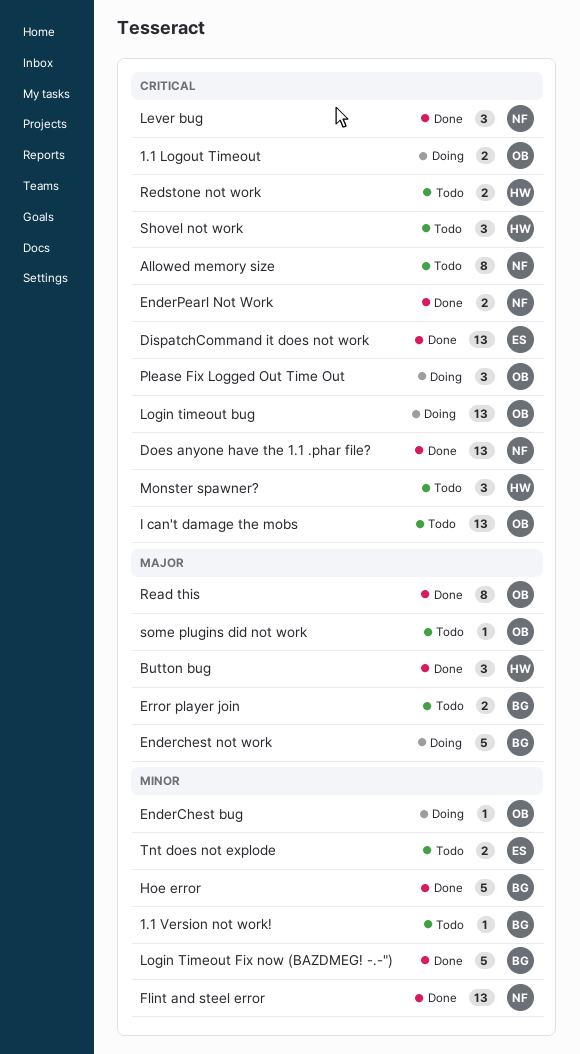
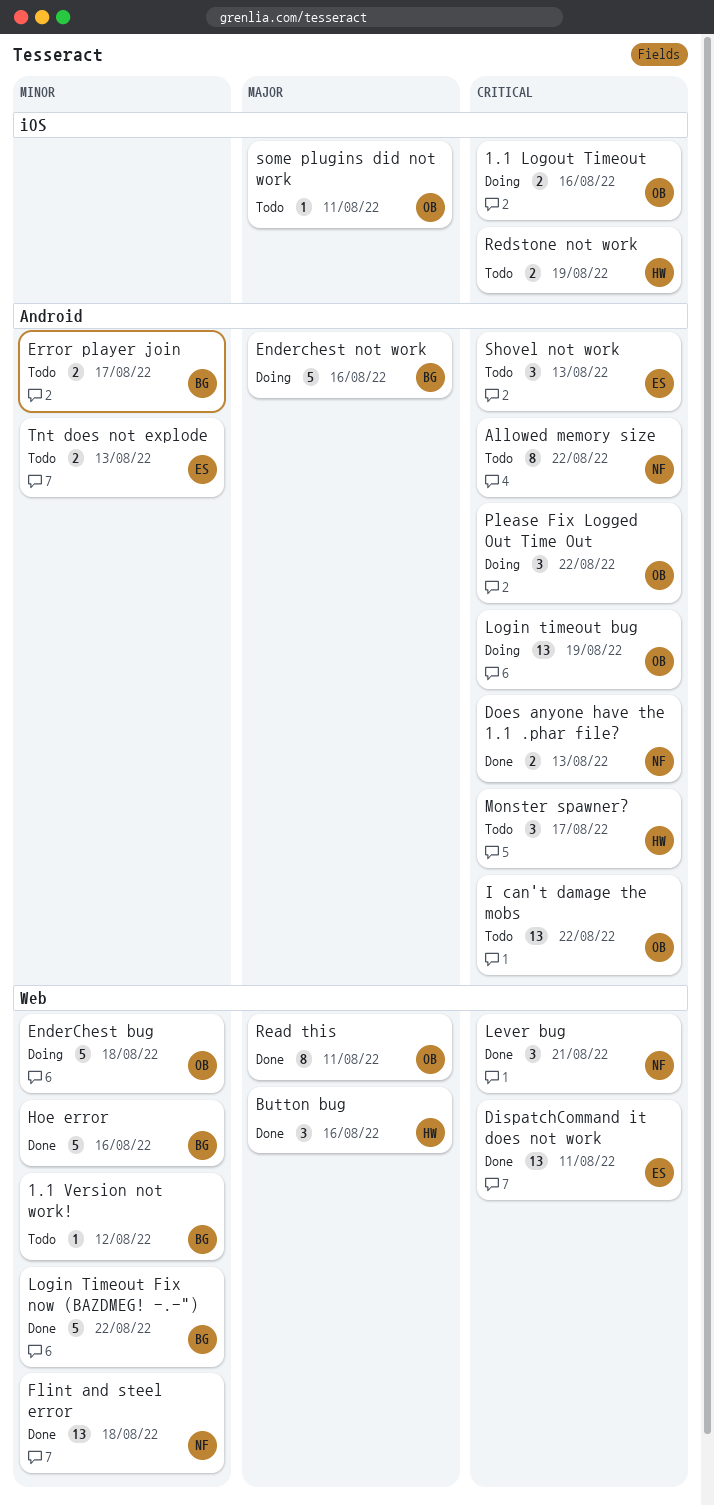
Does anyone have the 1.1 .phar file?, estimate: 13 -> 2
EnderChest bug, estimate: 1 -> 5
EnderPearl Not Work: present -> none
Error player join, priority: Major -> Minor
Shovel not work, owner: HW -> ES

